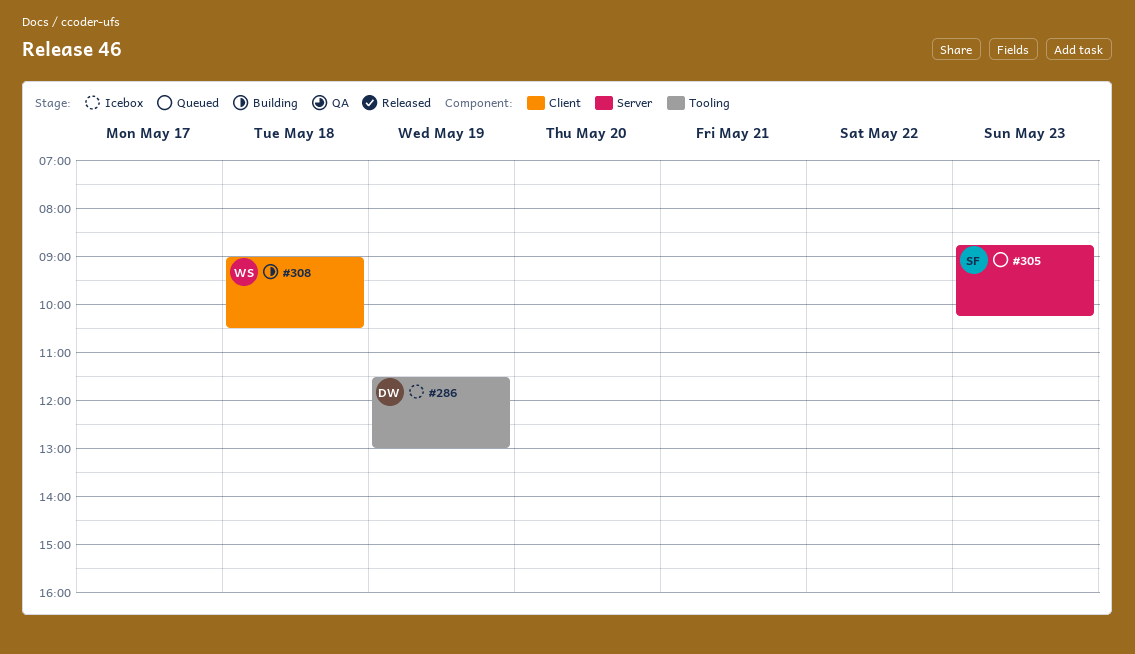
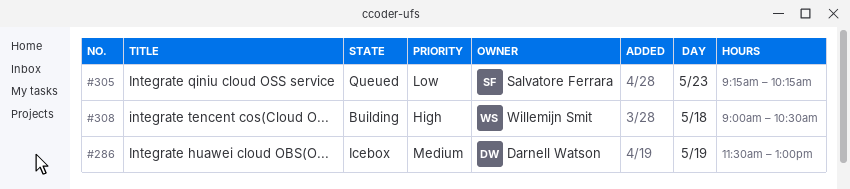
#305, begins: 08:45 -> 09:15

